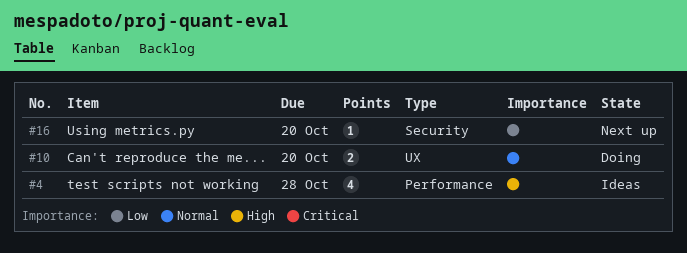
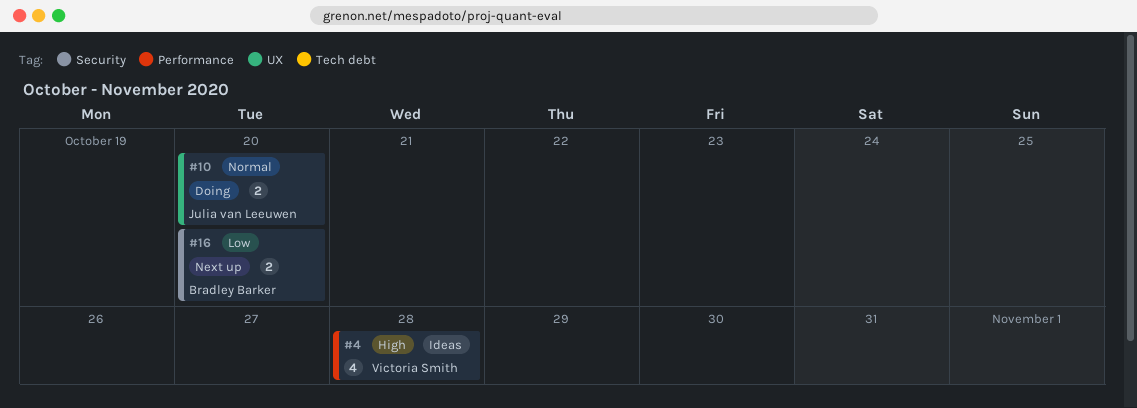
#16, estimate: 1 -> 2

